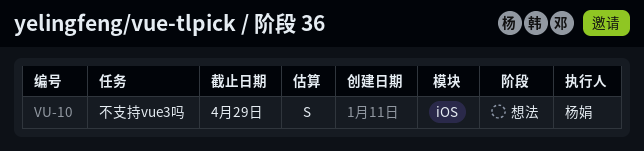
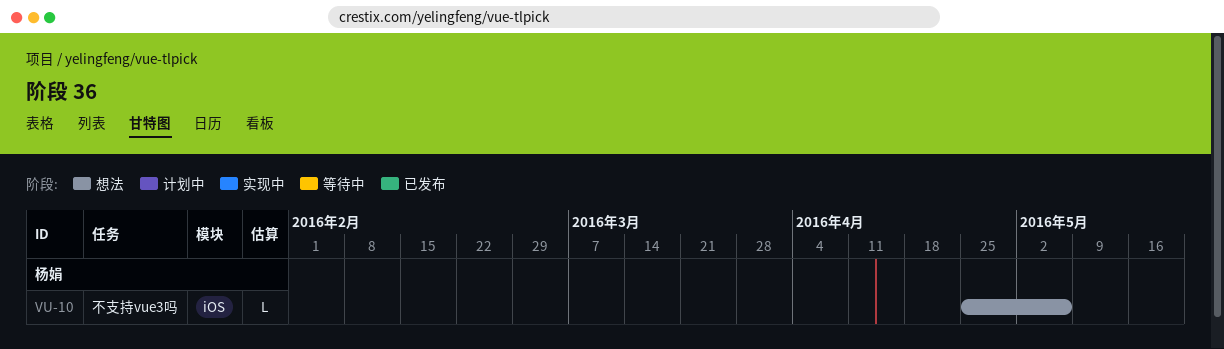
VU-10, estimate: S -> L
VU-10, due: Apr 29 -> May 6

